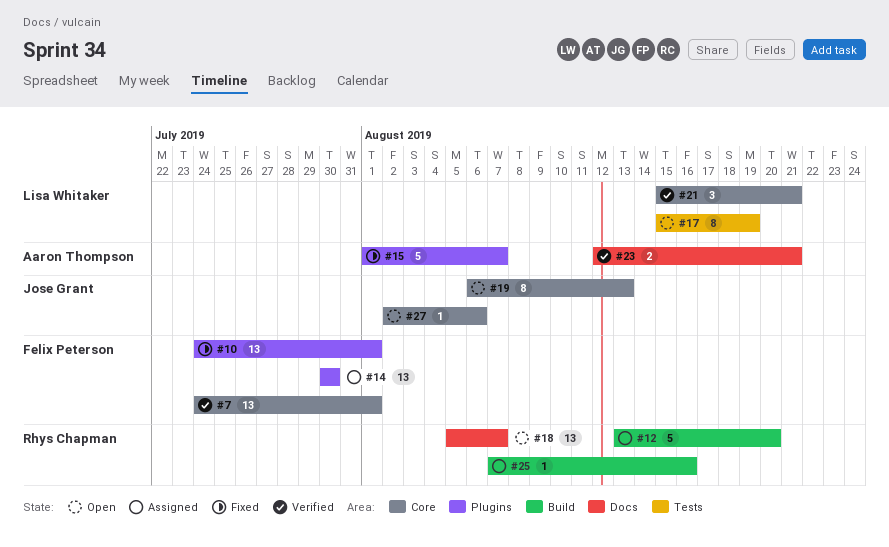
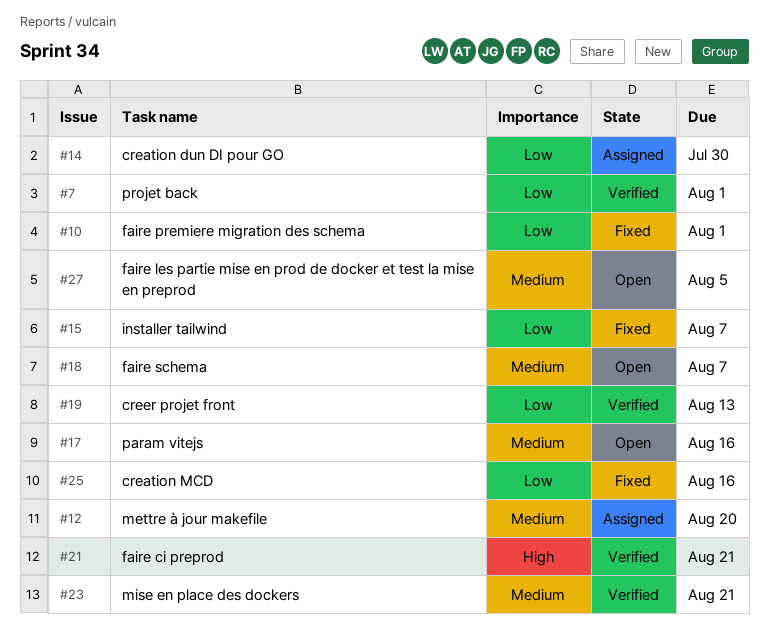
#17, due: Aug 19 -> Aug 16
#19, status: Open -> Verified
#25, status: Assigned -> Fixed
#27, due: Aug 6 -> Aug 5

